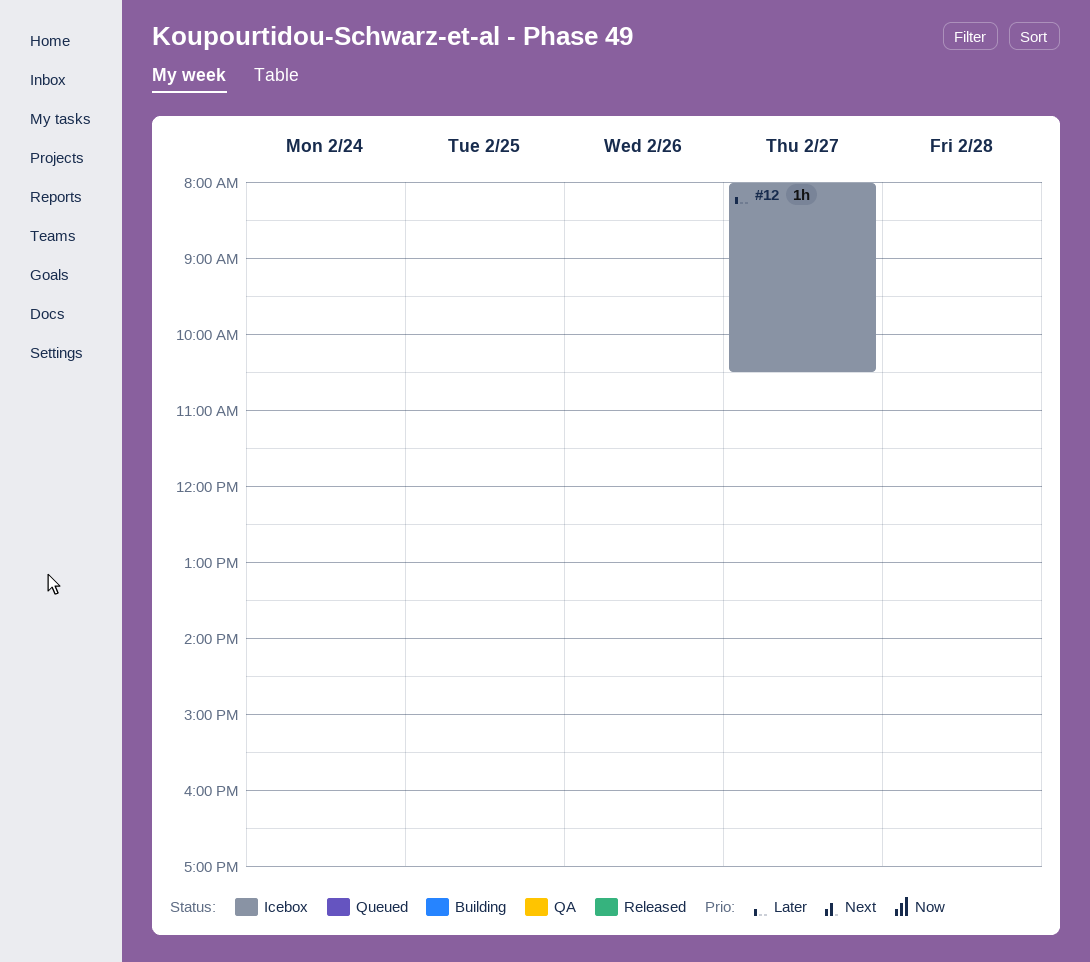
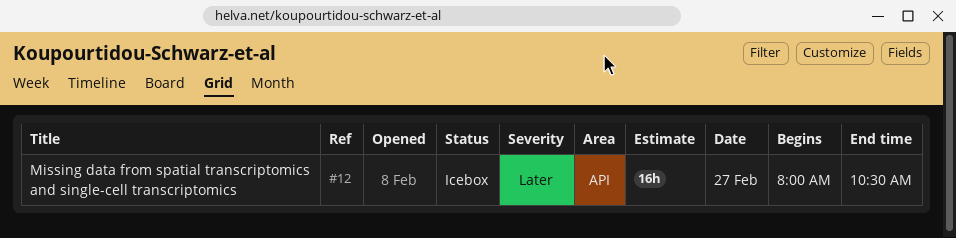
#12, estimate: 1h -> 16h

